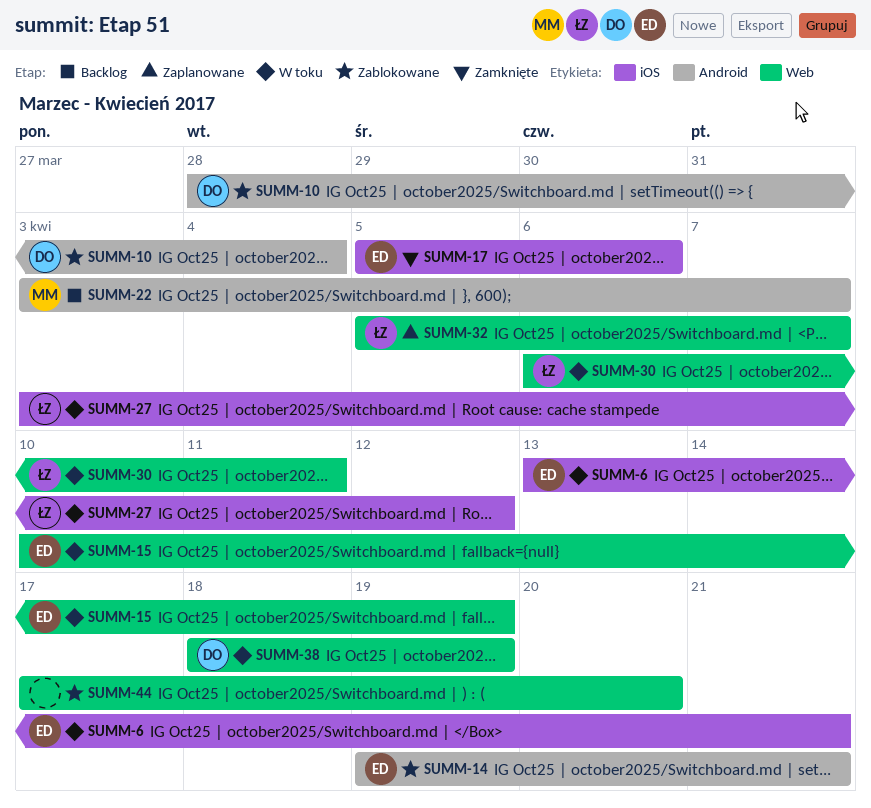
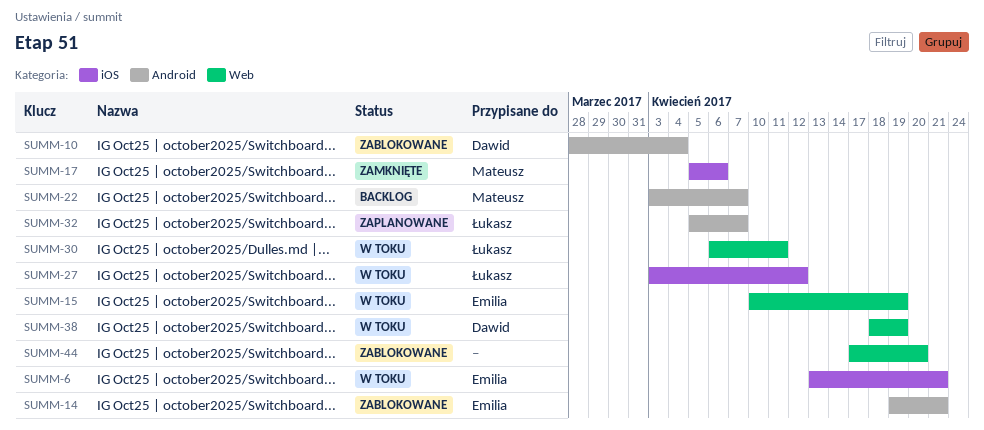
SUMM-17, owner: Emilia -> Mateusz
SUMM-32, label: Web -> Android

